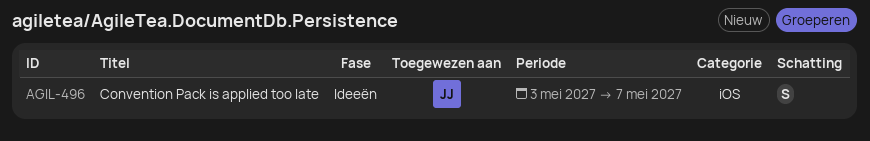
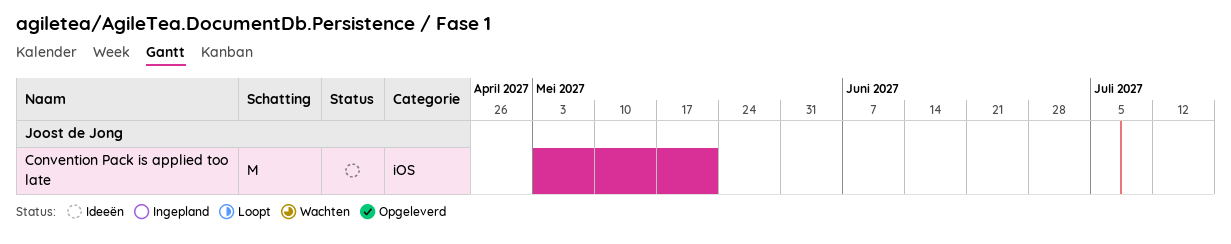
Convention Pack is applied too late, estimate: S -> M
Convention Pack is applied too late, due: May 7 -> May 21

